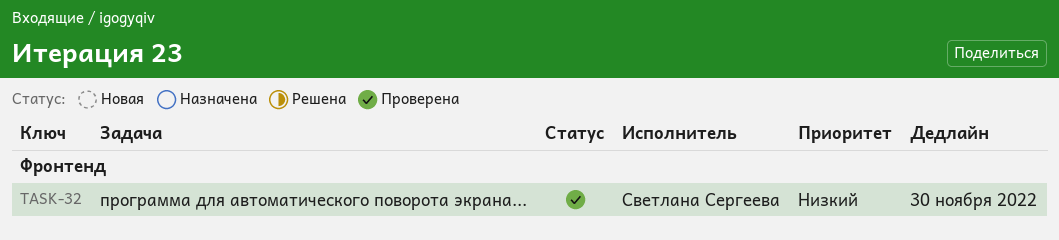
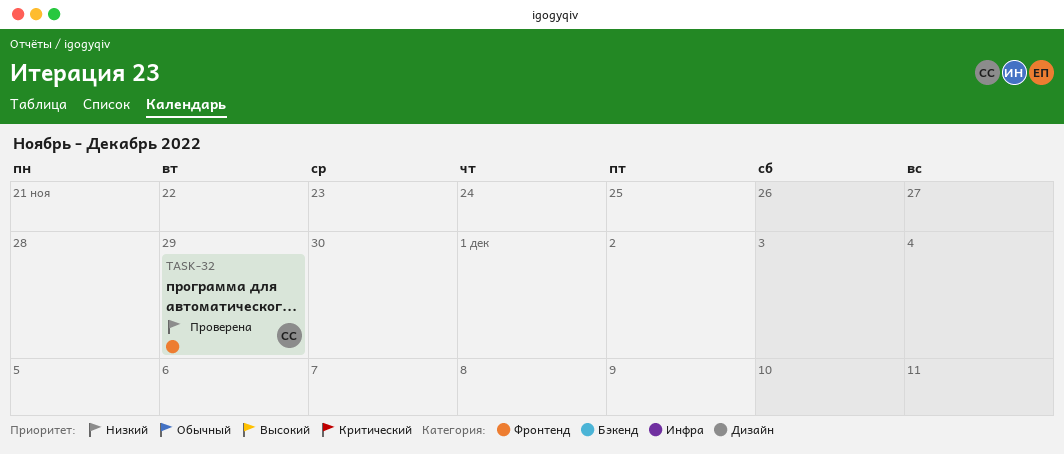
TASK-32, due: Nov 30 -> Nov 29

